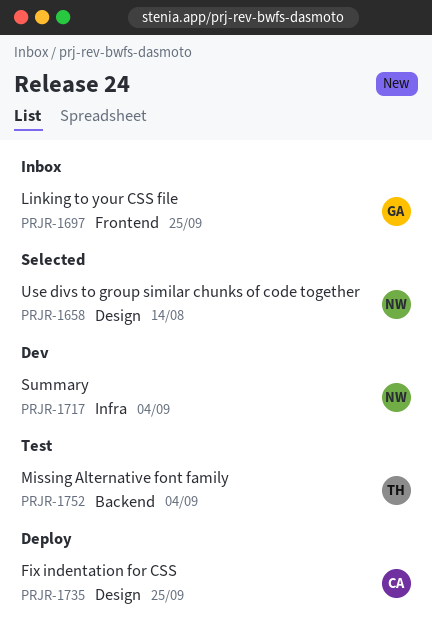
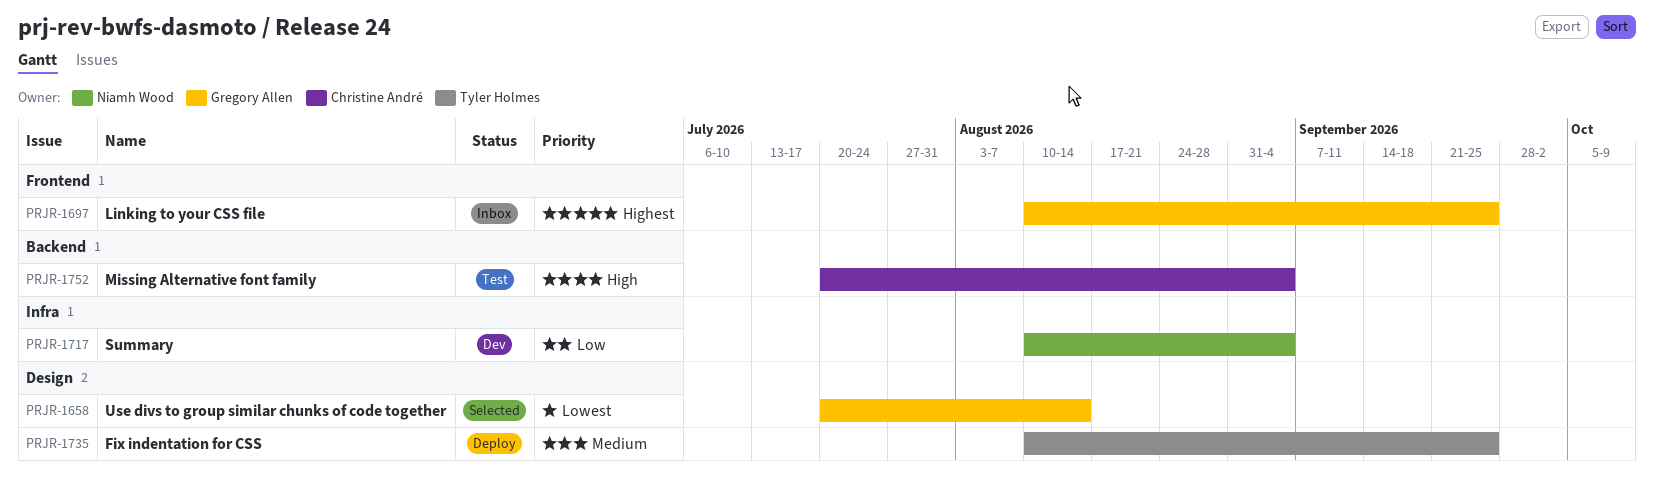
PRJR-1658, owner: Niamh Wood -> Gregory Allen
PRJR-1735, owner: Christine André -> Tyler Holmes
PRJR-1752, owner: Tyler Holmes -> Christine André

